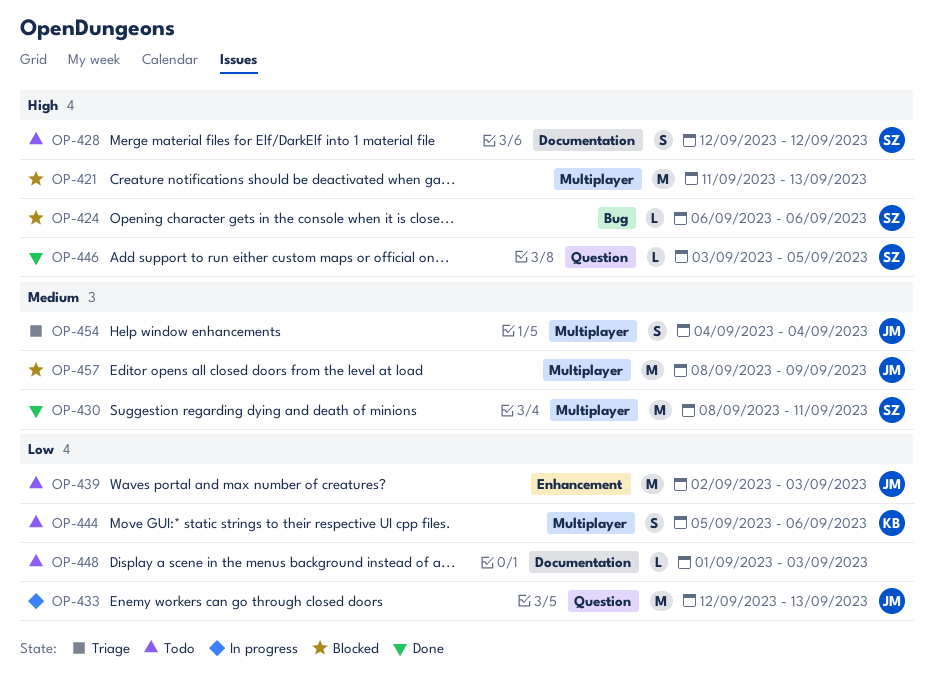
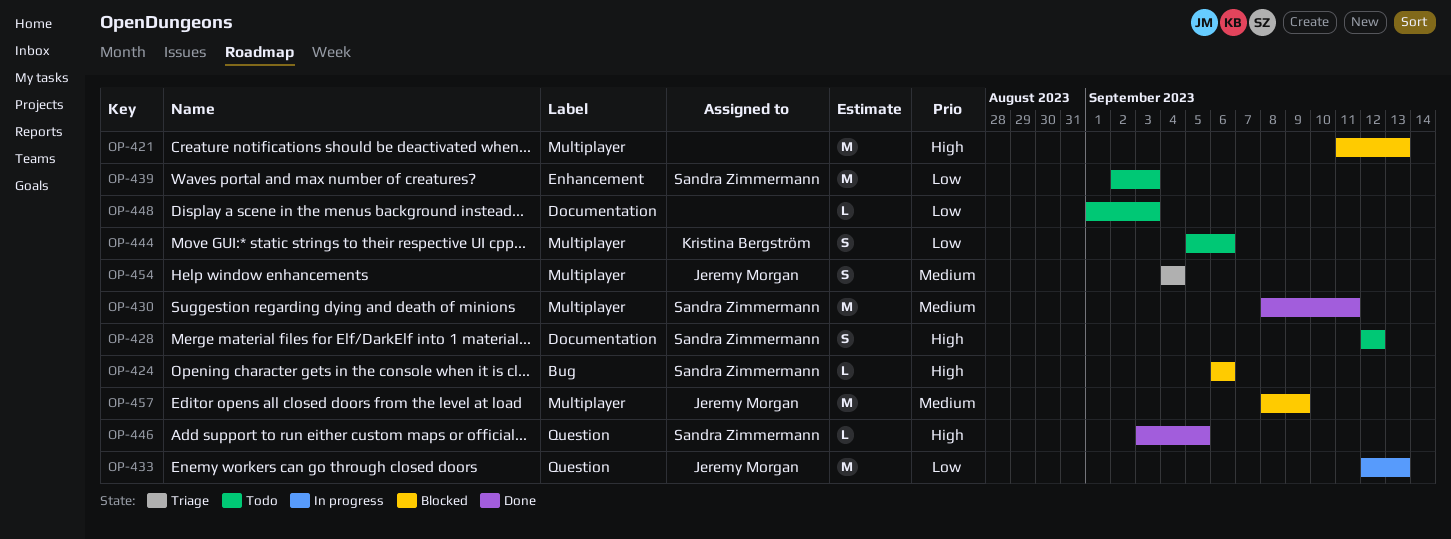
OP-439, owner: Jeremy Morgan -> Sandra Zimmermann

